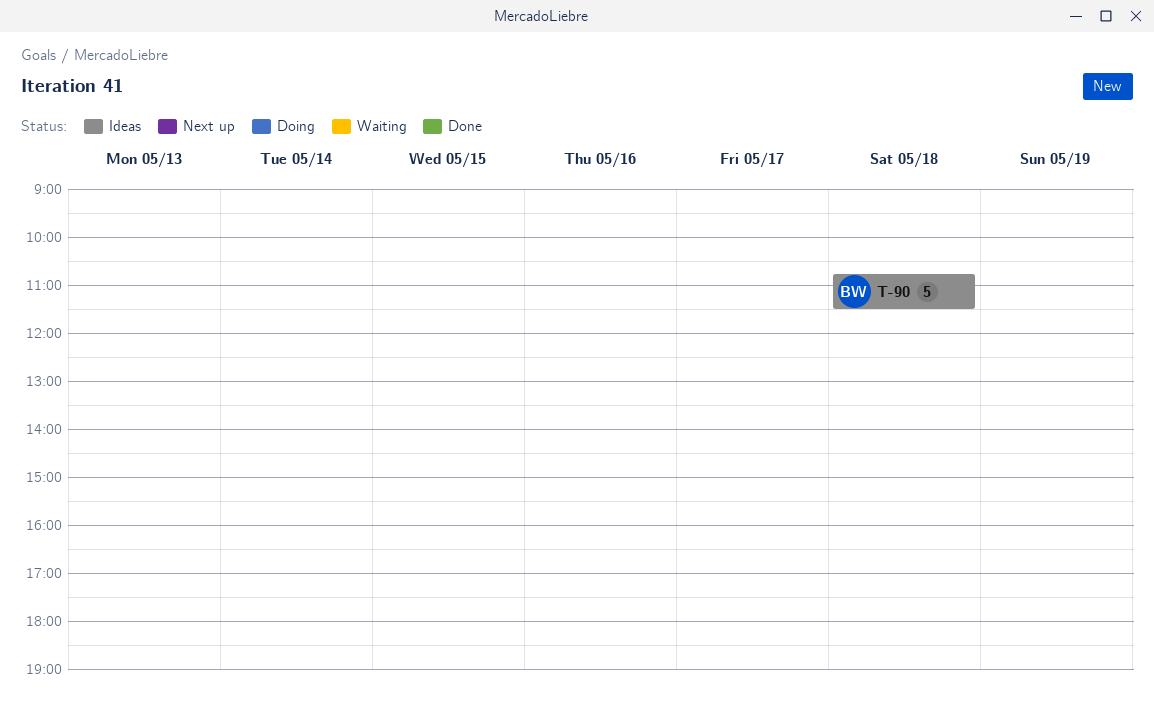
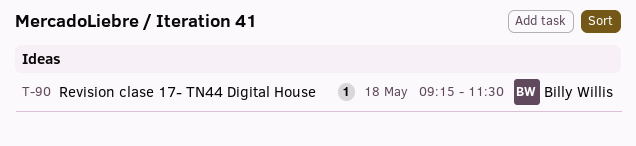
T-90, estimate: 5 -> 1
T-90, begins: 10:45 -> 09:15

